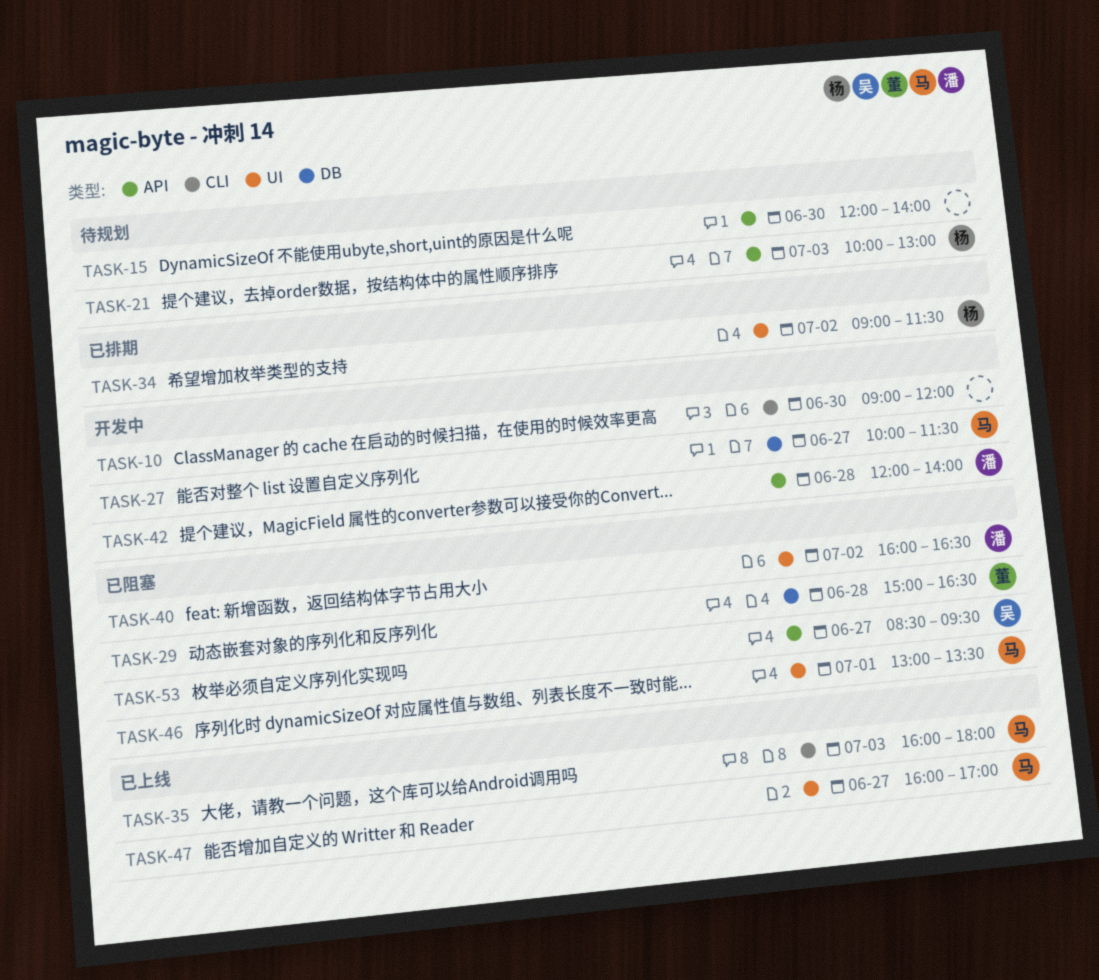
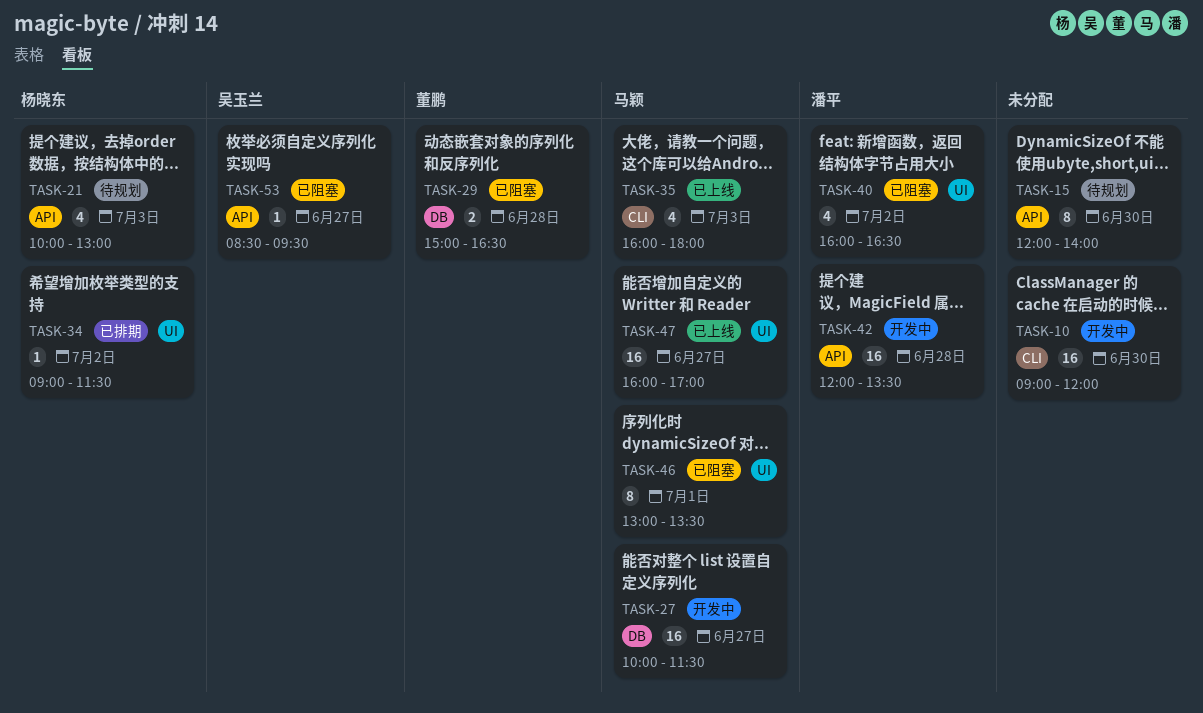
TASK-42, ends: 14:00 -> 13:30

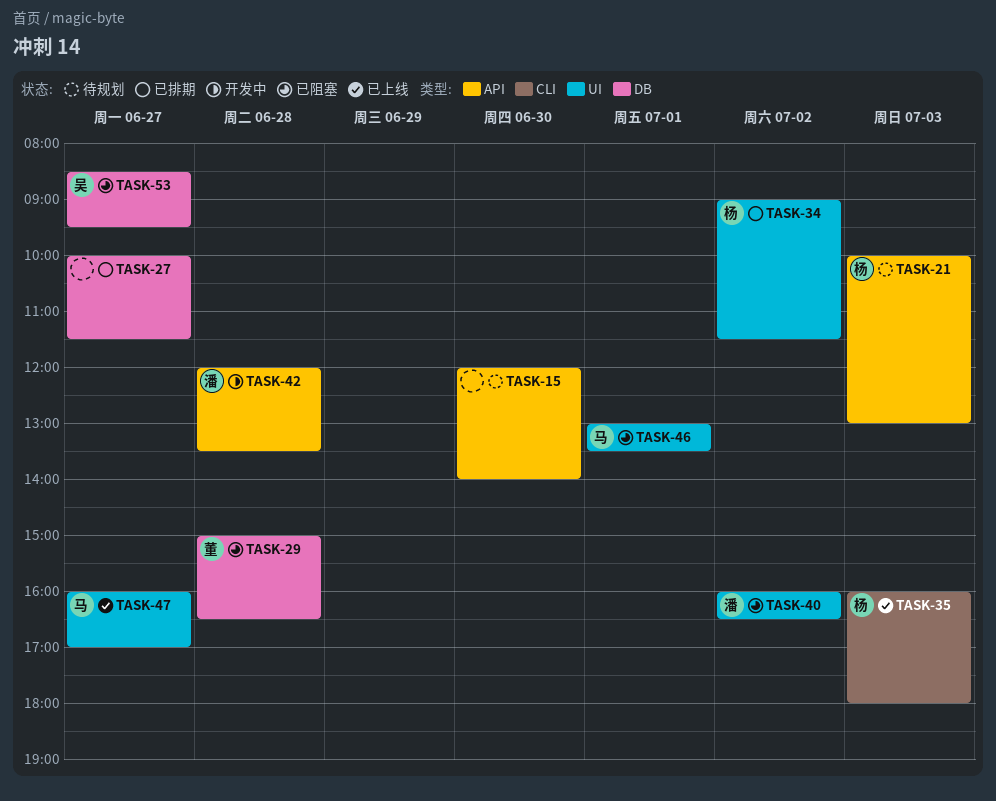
TASK-10: present -> none
TASK-27, status: 开发中 -> 已排期
TASK-27, owner: 马颖 -> none
TASK-35, owner: 马颖 -> 杨晓东
TASK-53, label: API -> DB

